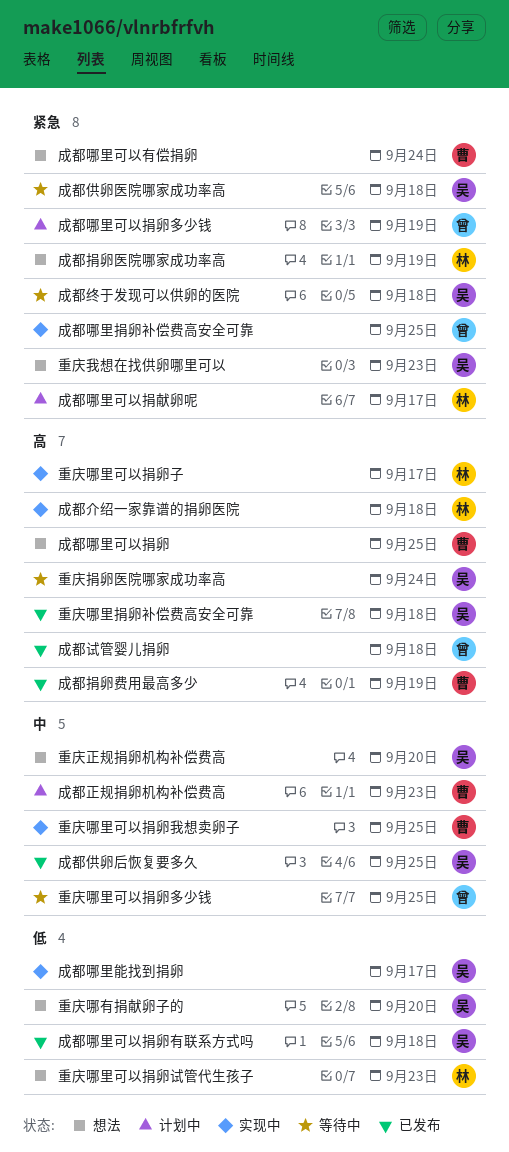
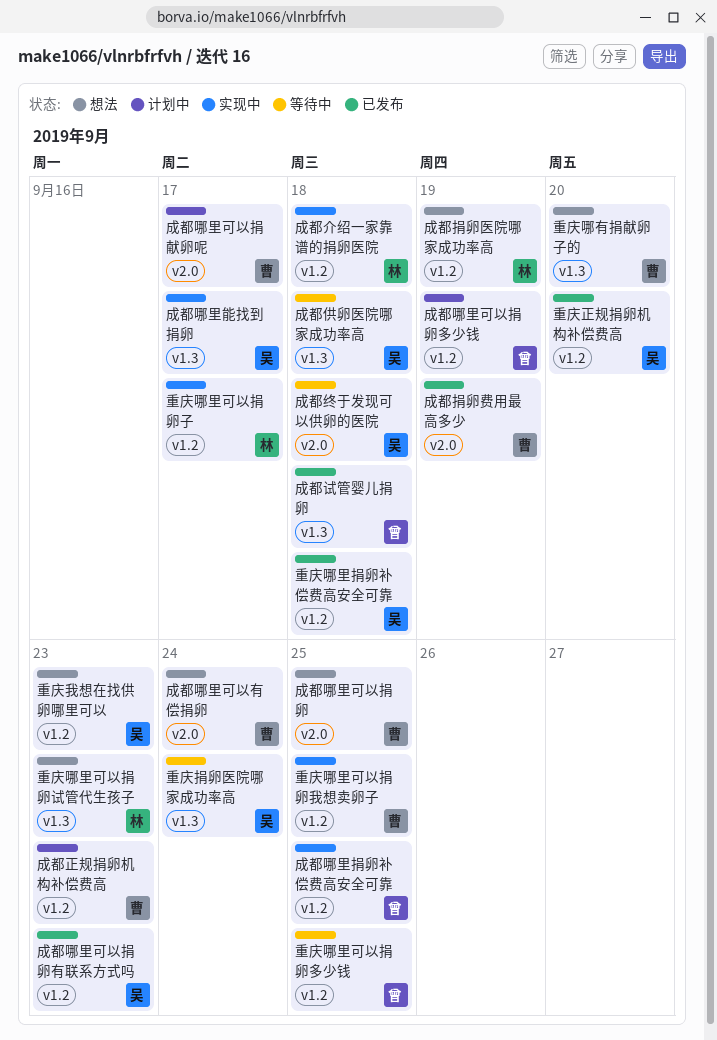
成都供卵后恢复要多久: present -> none
成都哪里可以捐卵有联系方式吗, due: Sep 18 -> Sep 23
成都哪里可以捐献卵呢, owner: 林 -> 曹
重庆哪有捐献卵子的, owner: 吴 -> 曹
重庆正规捐卵机构补偿费高, status: 想法 -> 已发布

